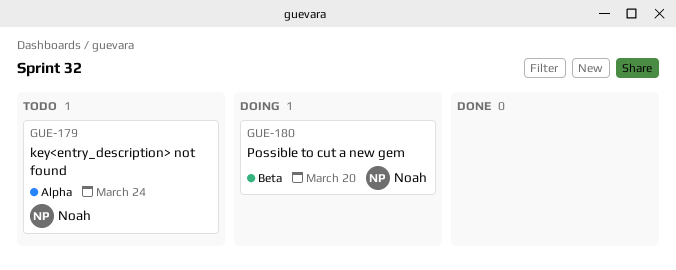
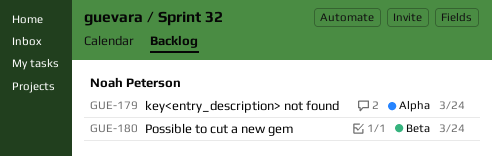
GUE-180, due: Mar 20 -> Mar 24

